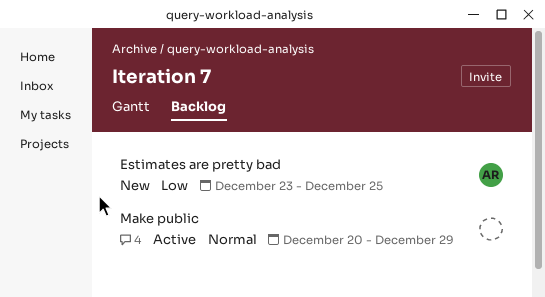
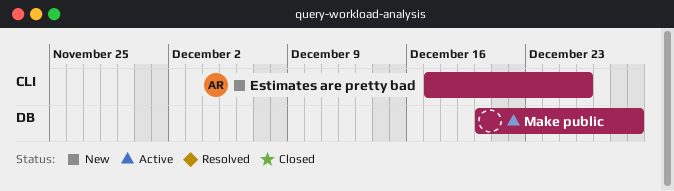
Estimates are pretty bad, start: Dec 23 -> Dec 17
Estimates are pretty bad, due: Dec 25 -> Dec 26

